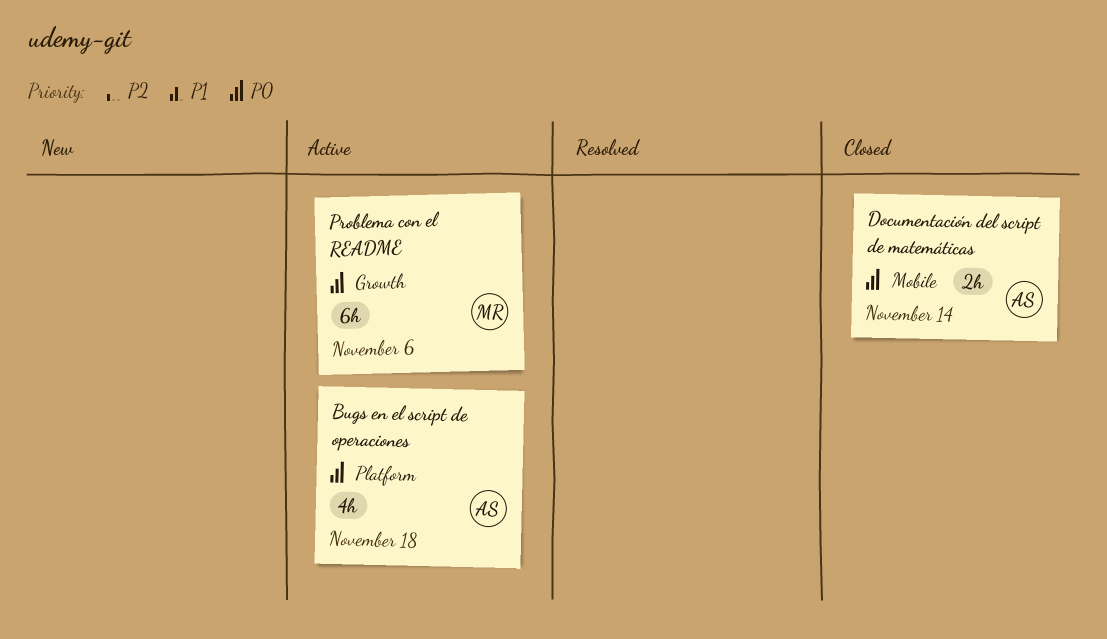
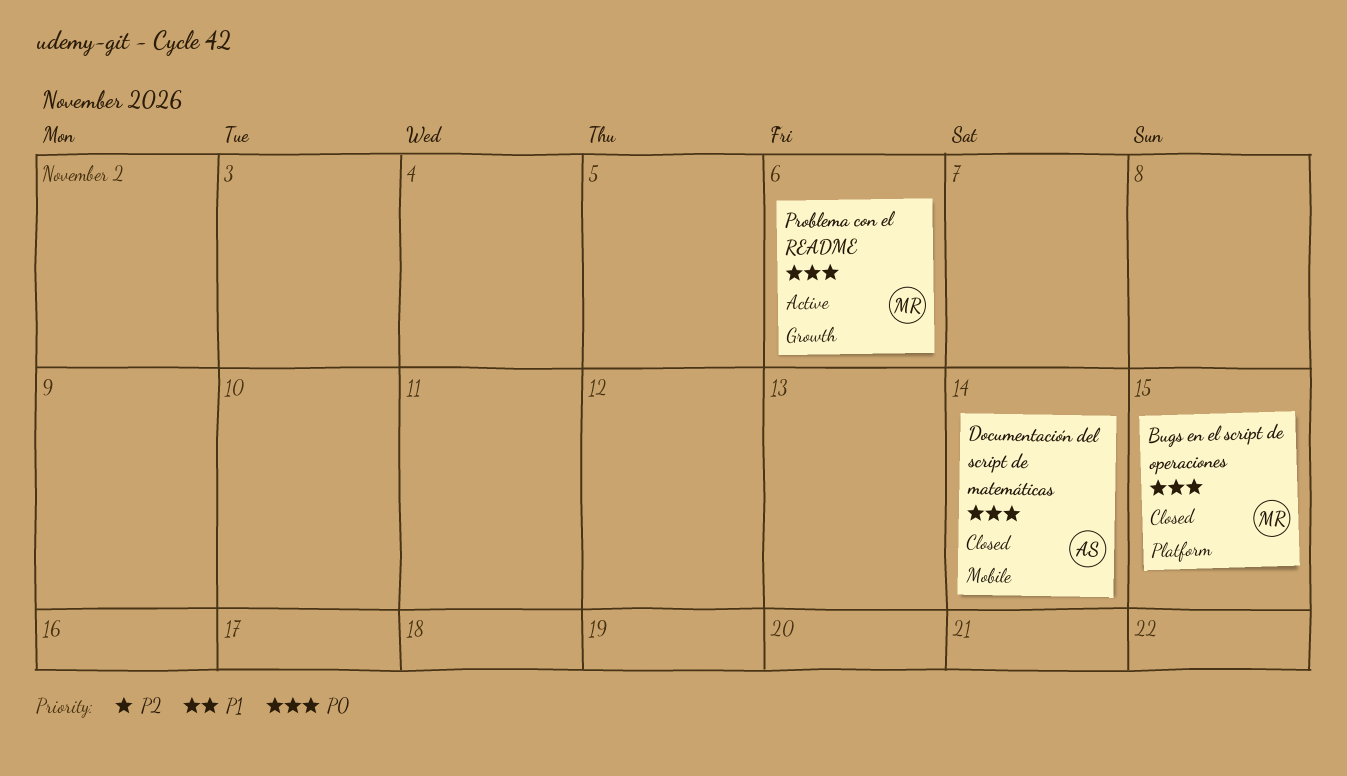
Bugs en el script de operaciones, status: Active -> Closed
Bugs en el script de operaciones, owner: AS -> MR
Bugs en el script de operaciones, due: Nov 18 -> Nov 15

